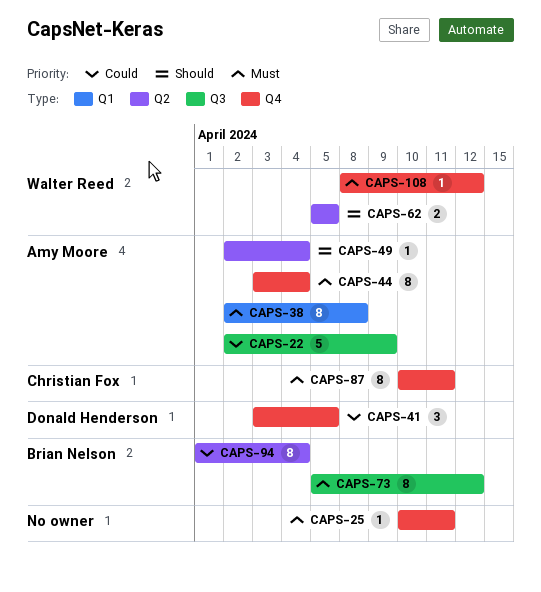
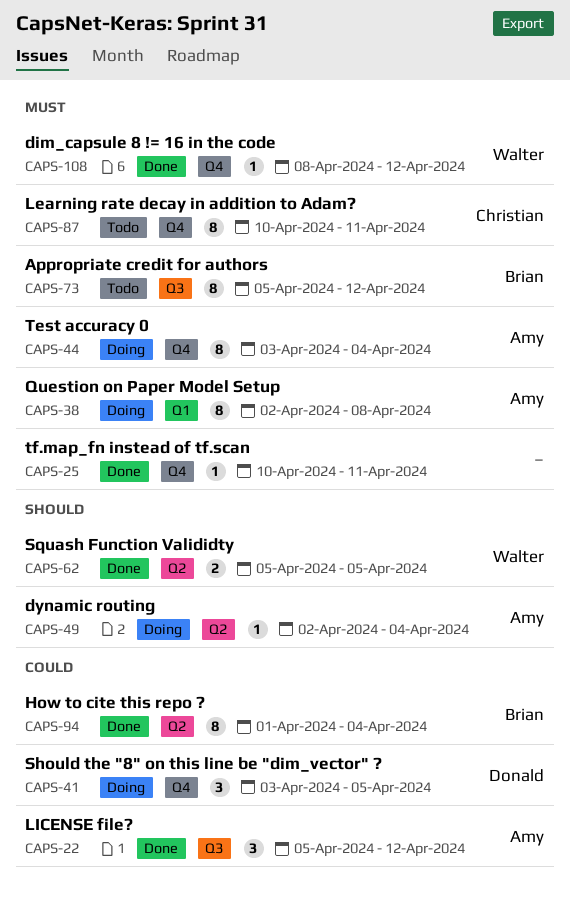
CAPS-22, estimate: 5 -> 3
CAPS-22, start: Apr 2 -> Apr 5
CAPS-22, due: Apr 9 -> Apr 12

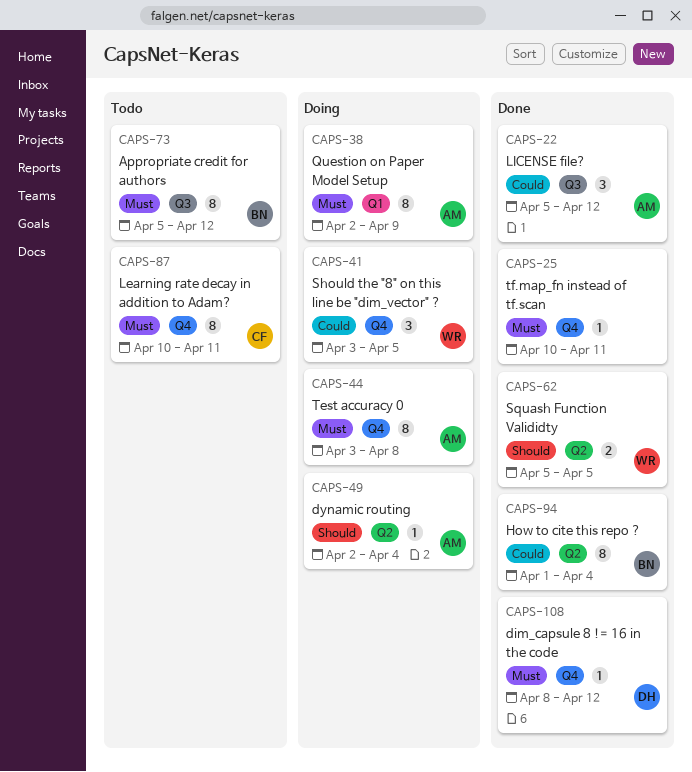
CAPS-38, due: Apr 8 -> Apr 9
CAPS-41, owner: Donald -> Walter
CAPS-44, due: Apr 4 -> Apr 8
CAPS-108, owner: Walter -> Donald

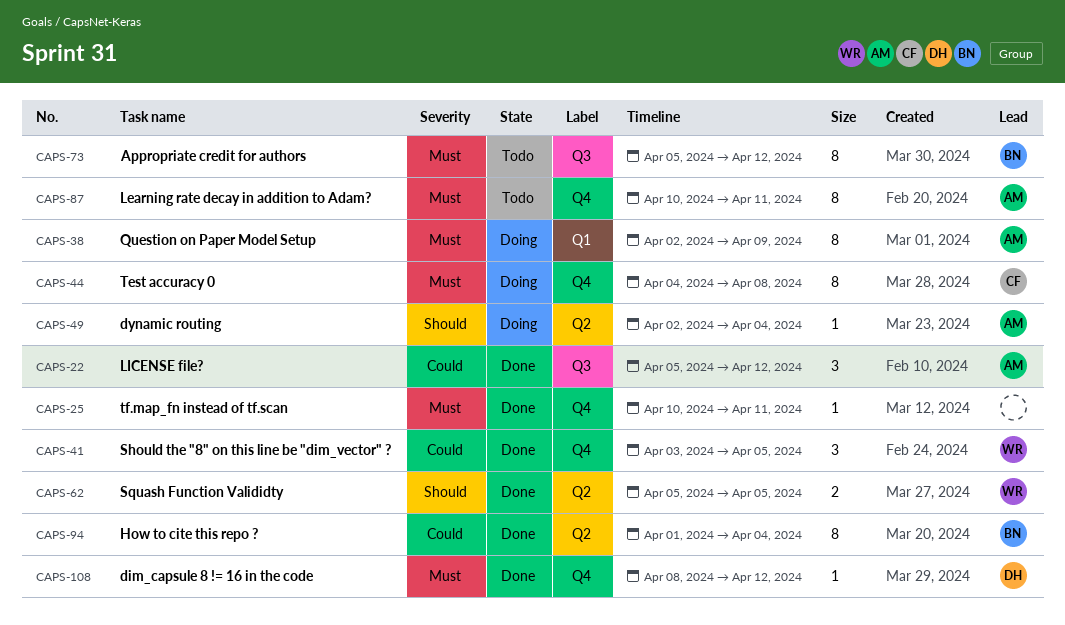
CAPS-41, status: Doing -> Done
CAPS-44, owner: AM -> CF
CAPS-44, start: Apr 3 -> Apr 4
CAPS-87, owner: CF -> AM

